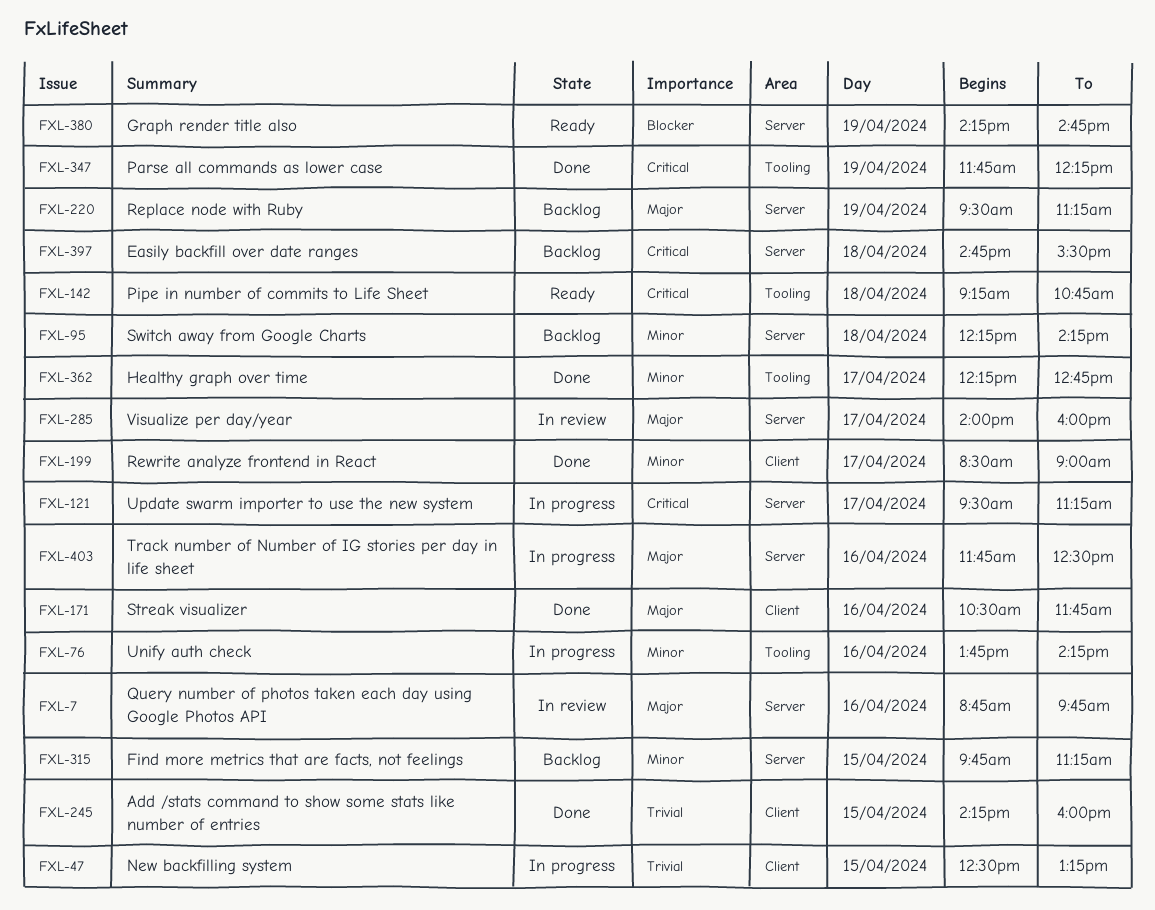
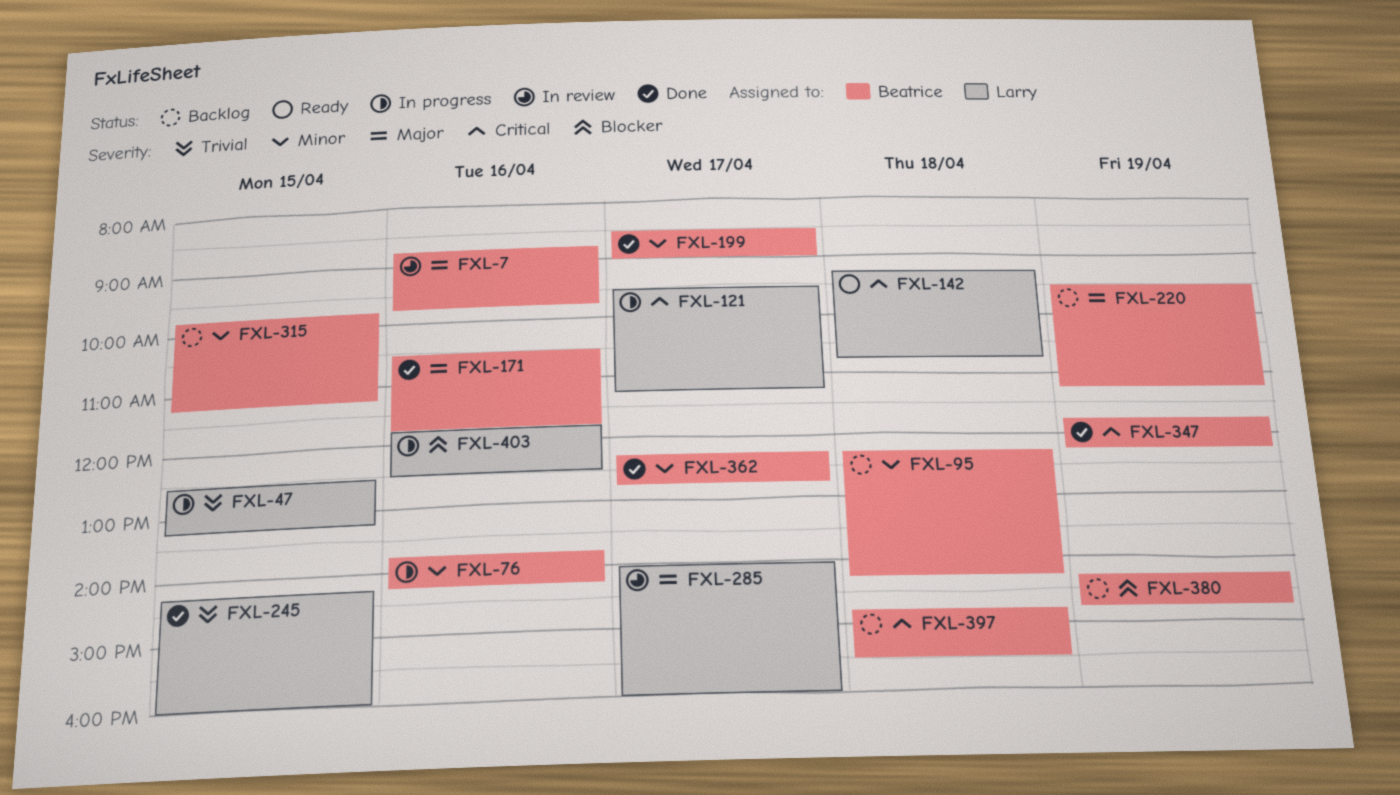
FXL-380, status: Ready -> Backlog
FXL-403, priority: Major -> Blocker

